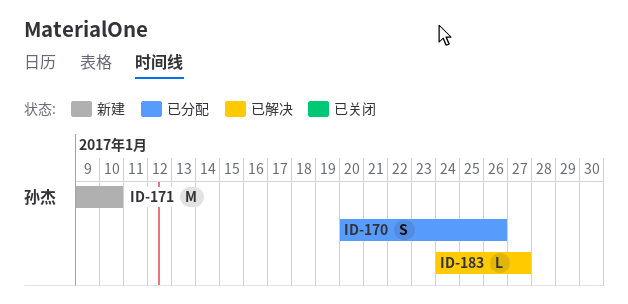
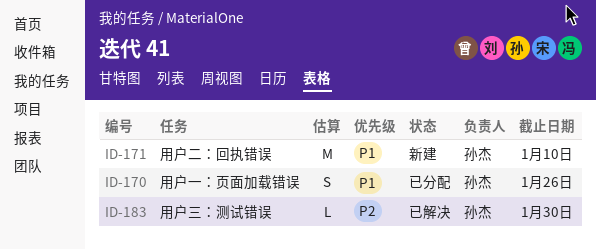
ID-183, due: Jan 27 -> Jan 30

